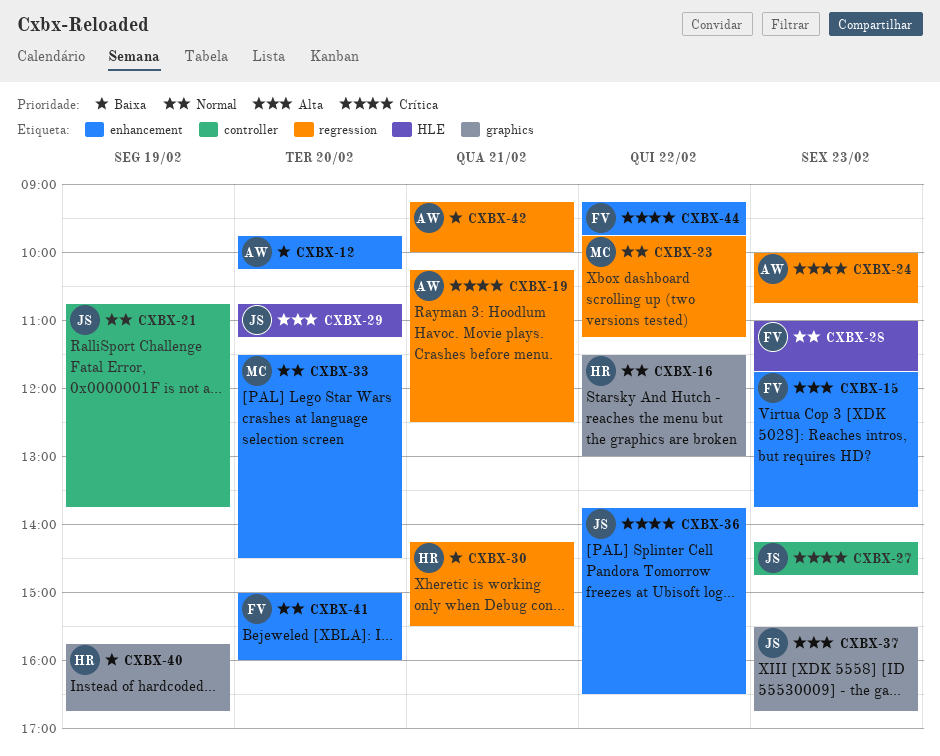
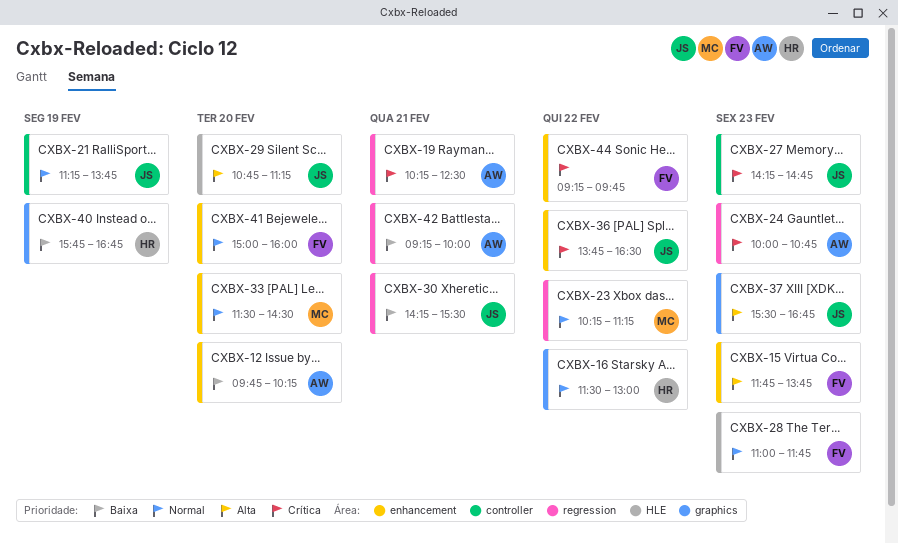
CXBX-21, begins: 10:45 -> 11:15
CXBX-23, begins: 09:45 -> 10:15
CXBX-30, owner: HR -> JS

